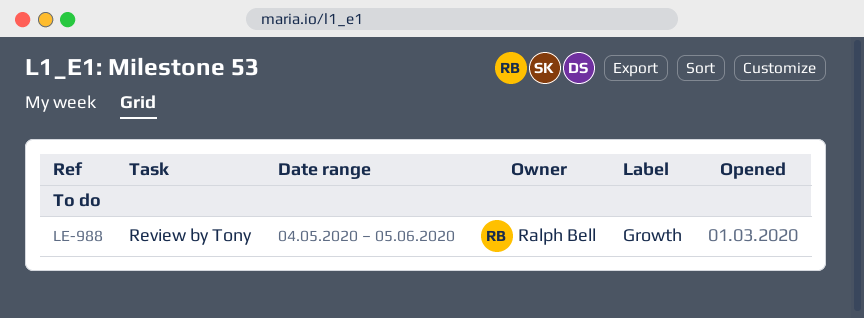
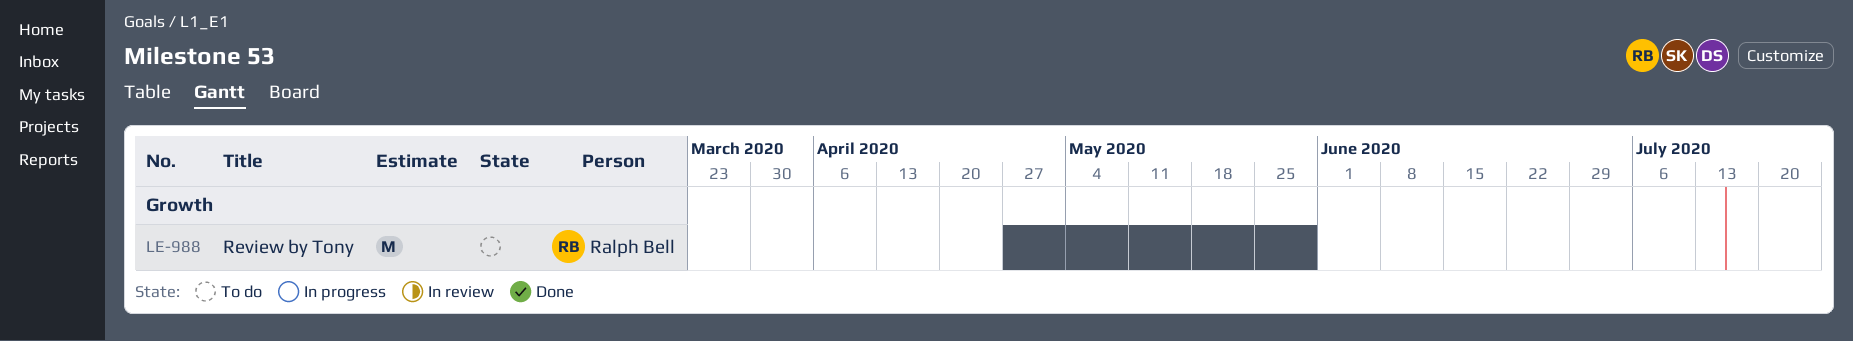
LE-988, start: May 4 -> Apr 27
LE-988, due: Jun 5 -> May 29

